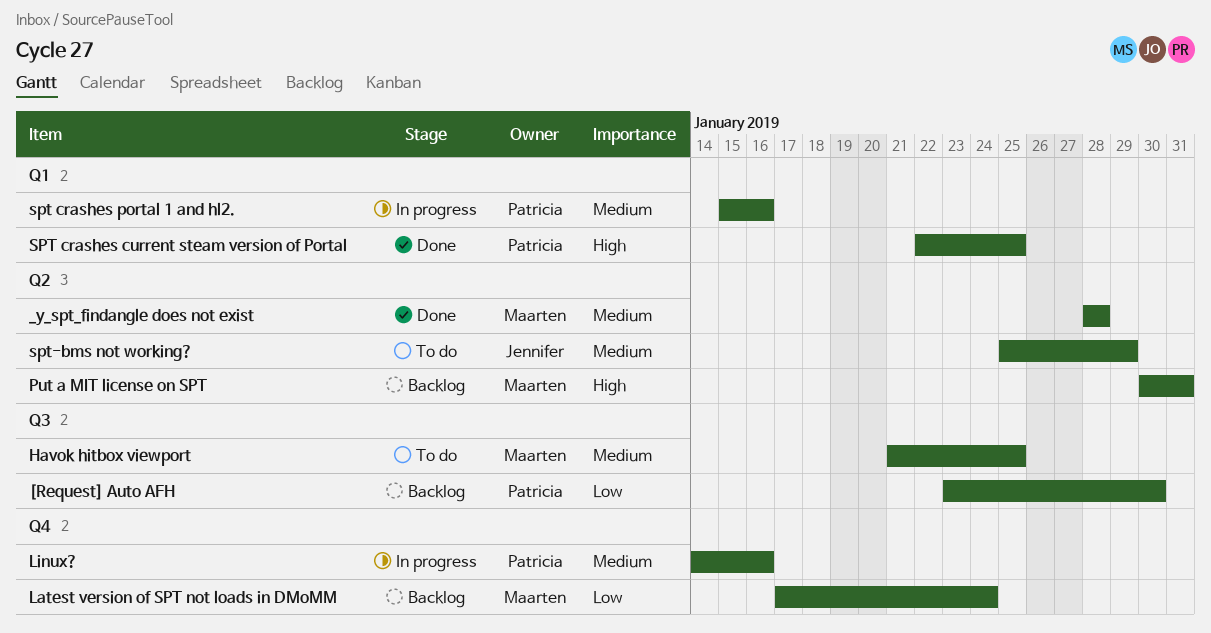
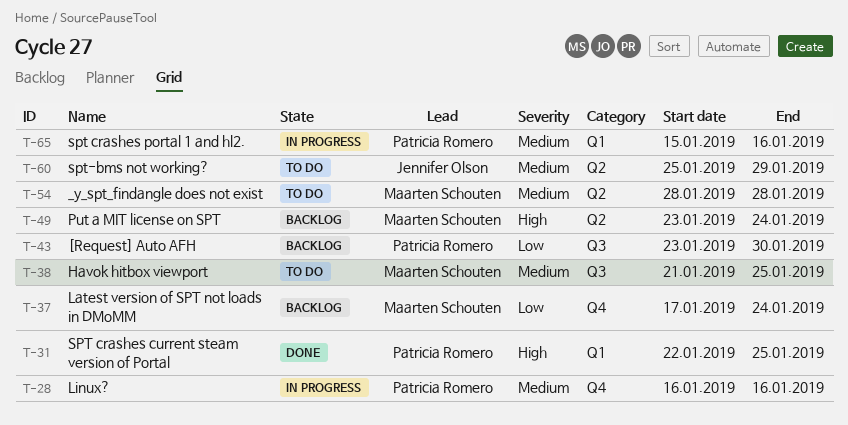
_y_spt_findangle does not exist, status: Done -> To do
Linux?, start: Jan 14 -> Jan 16
Put a MIT license on SPT, start: Jan 30 -> Jan 23
Put a MIT license on SPT, due: Jan 31 -> Jan 24

